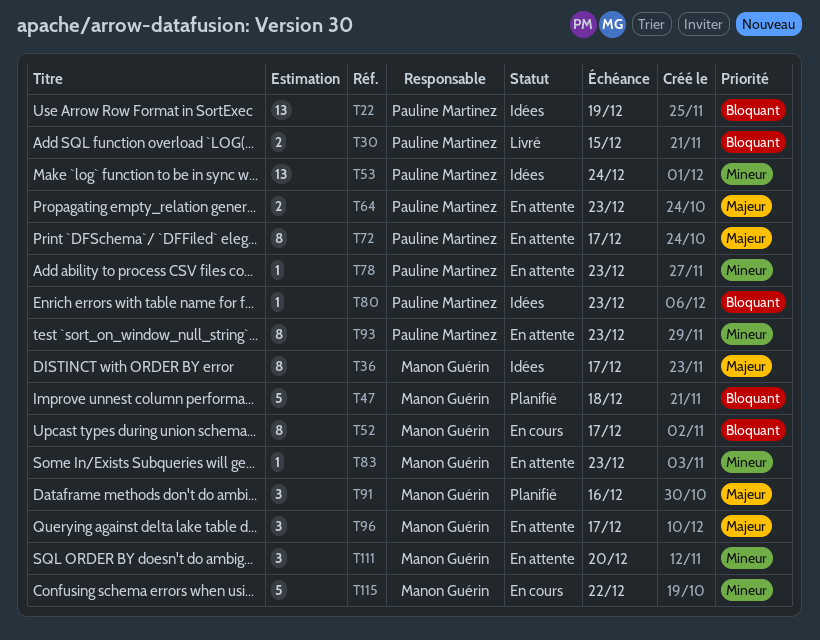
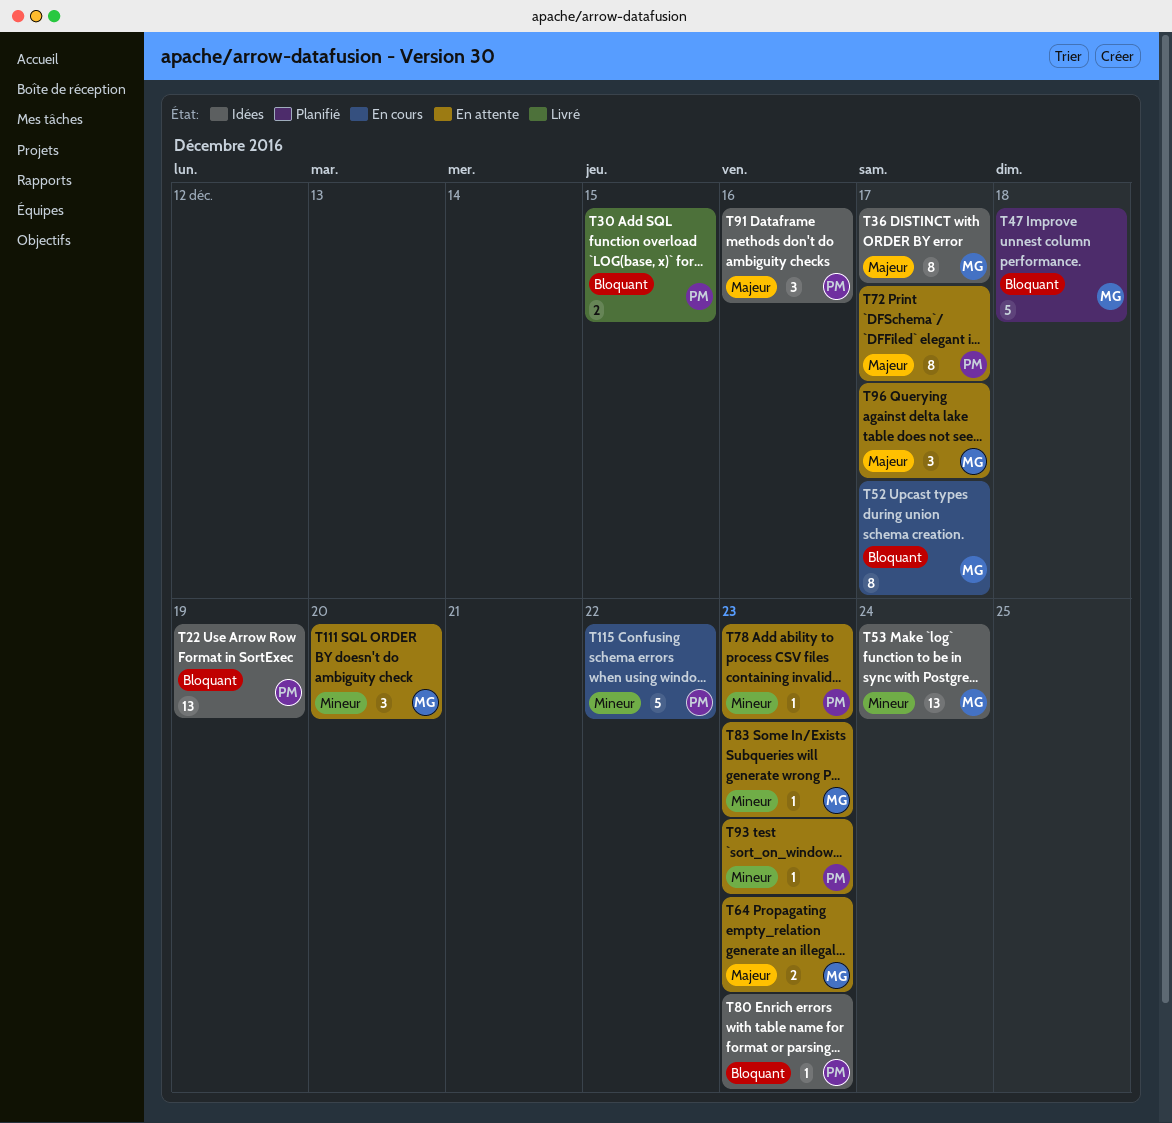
T53, owner: Pauline Martinez -> Manon Guérin
T64, owner: Pauline Martinez -> Manon Guérin
T91, status: Planifié -> Idées
T91, owner: Manon Guérin -> Pauline Martinez
T93, estimate: 8 -> 1
T115, owner: Manon Guérin -> Pauline Martinez

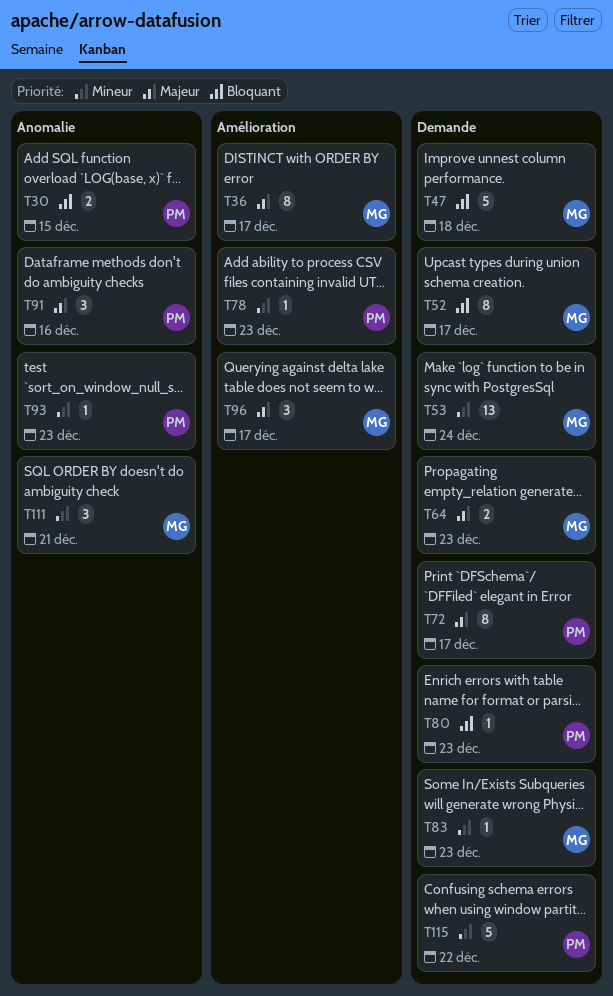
T22: present -> none
T111, due: Dec 20 -> Dec 21

